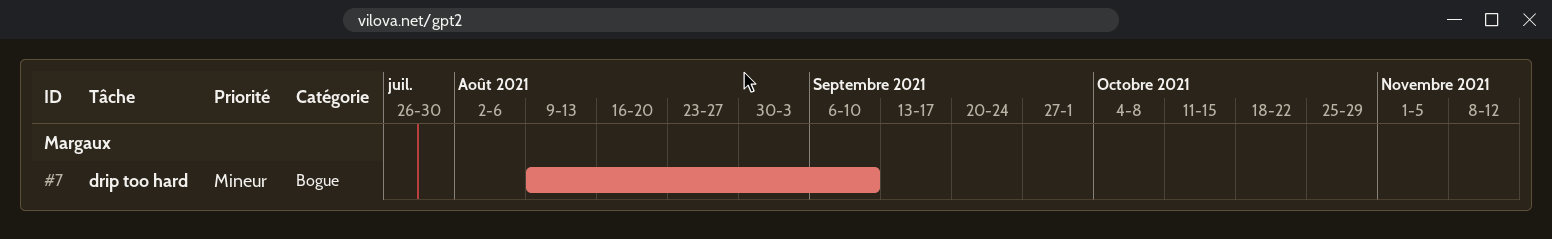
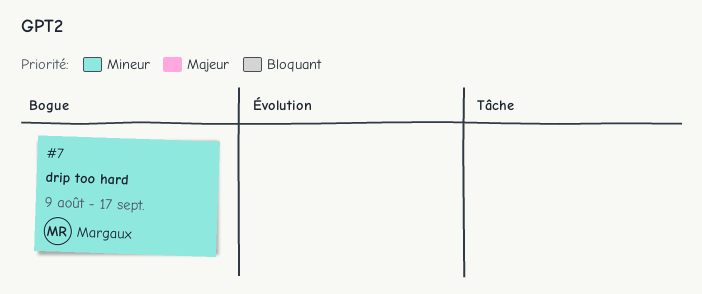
#7, due: Sep 10 -> Sep 17

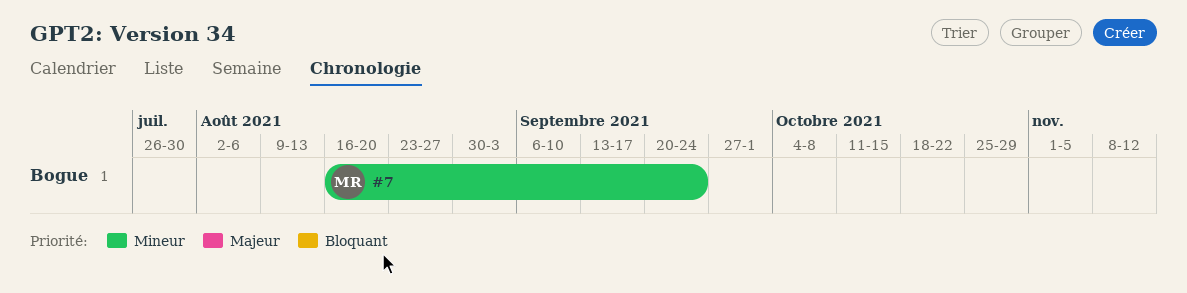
#7, start: Aug 9 -> Aug 16
#7, due: Sep 17 -> Sep 24

